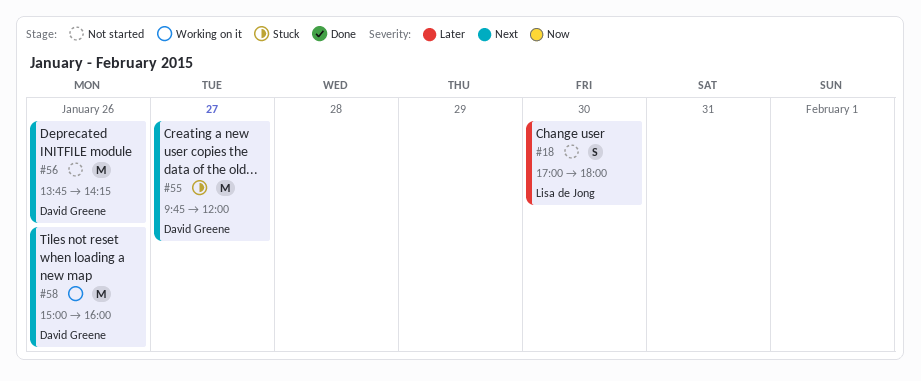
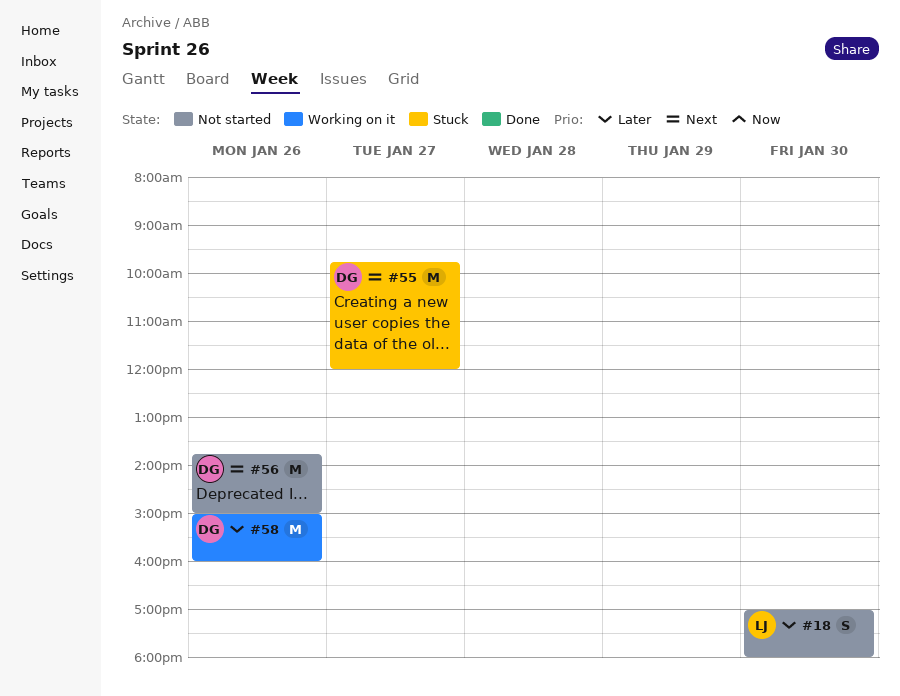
#56, ends: 14:15 -> 15:00
#58, priority: Next -> Later

